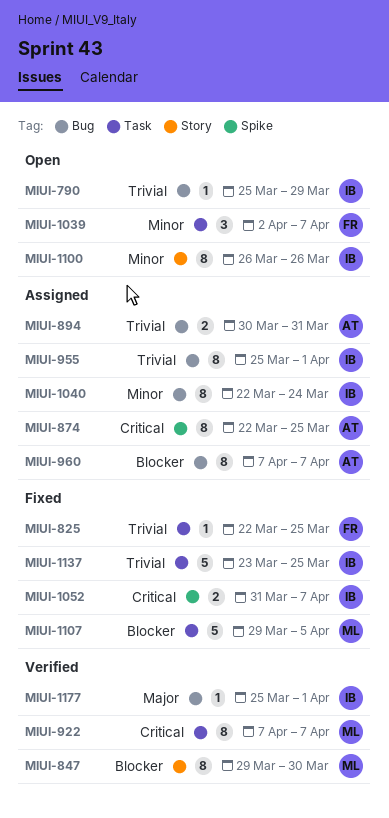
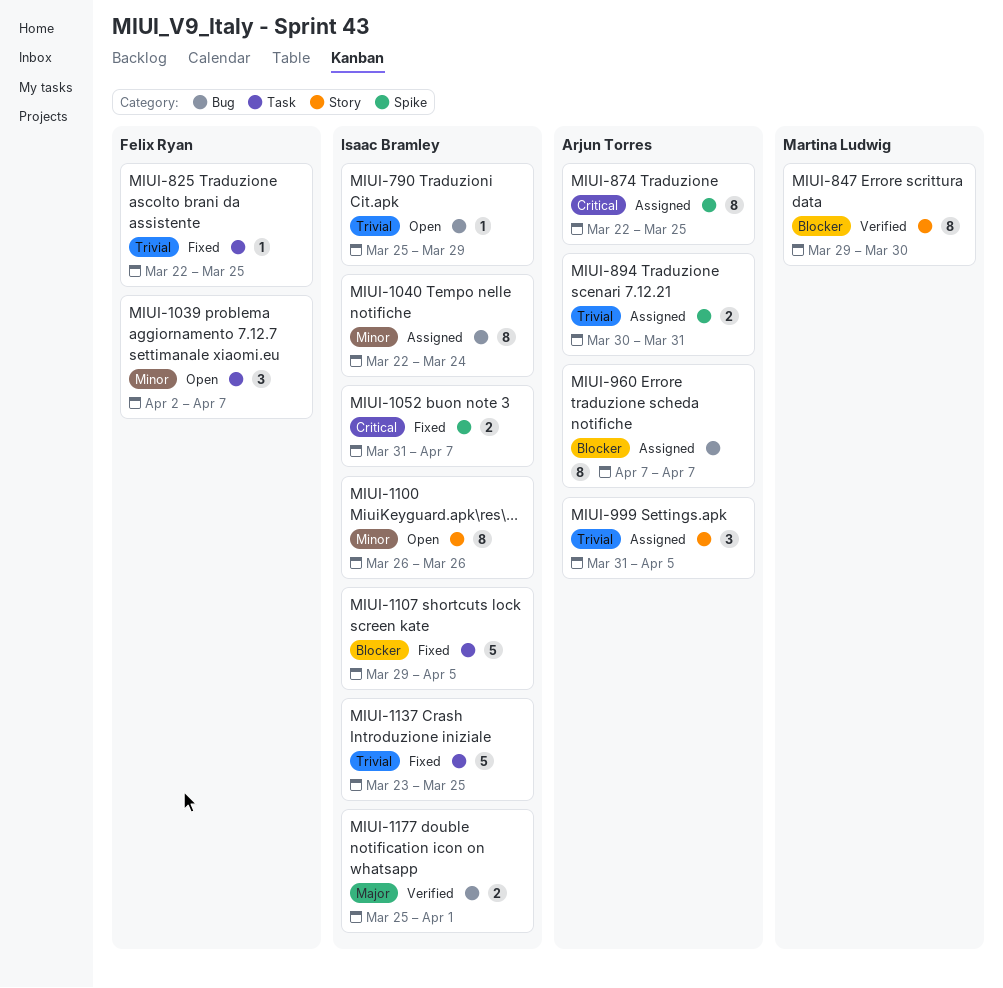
MIUI-894, label: Bug -> Spike
MIUI-922: present -> none
MIUI-955: present -> none
MIUI-999: none -> present
MIUI-1107, owner: Martina Ludwig -> Isaac Bramley
MIUI-1177, estimate: 1 -> 2

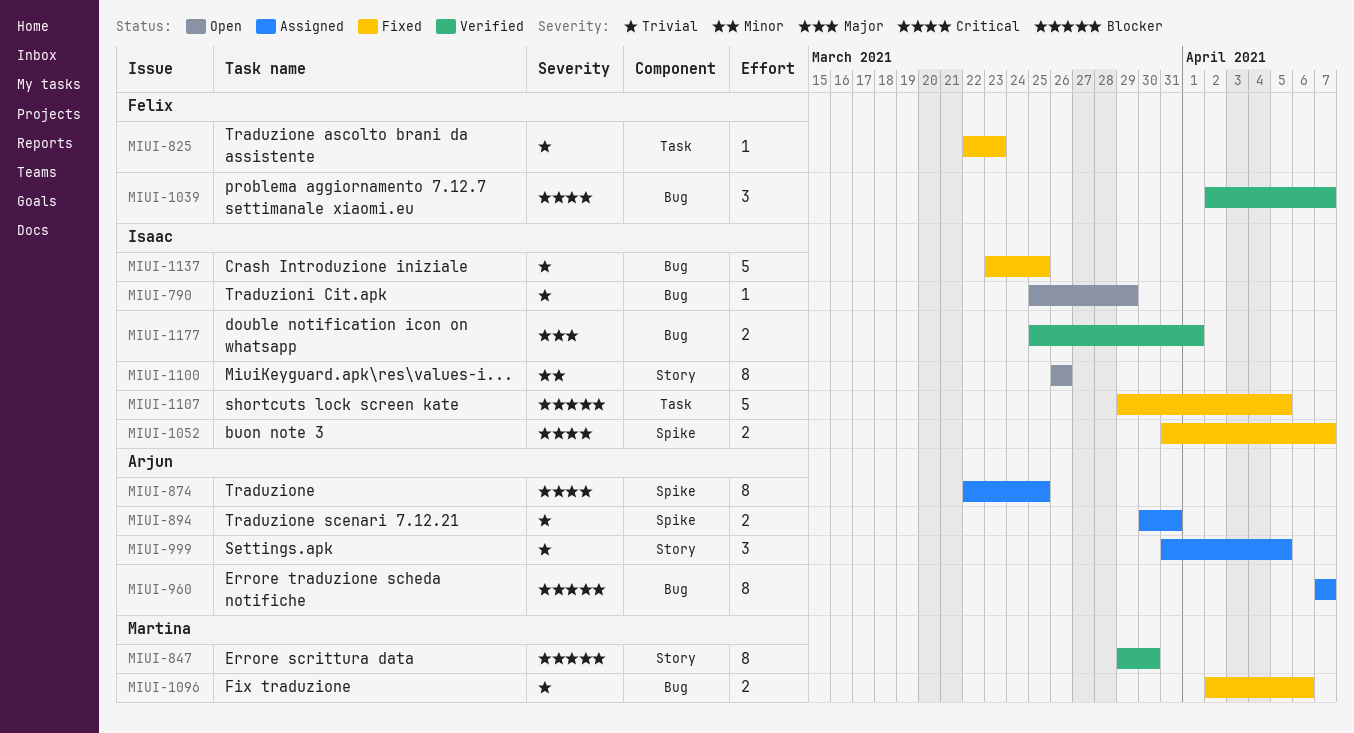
MIUI-825, due: Mar 25 -> Mar 23
MIUI-1039, status: Open -> Verified
MIUI-1039, priority: Minor -> Critical
MIUI-1039, label: Task -> Bug
MIUI-1040: present -> none
MIUI-1096: none -> present
MIUI-1137, label: Task -> Bug

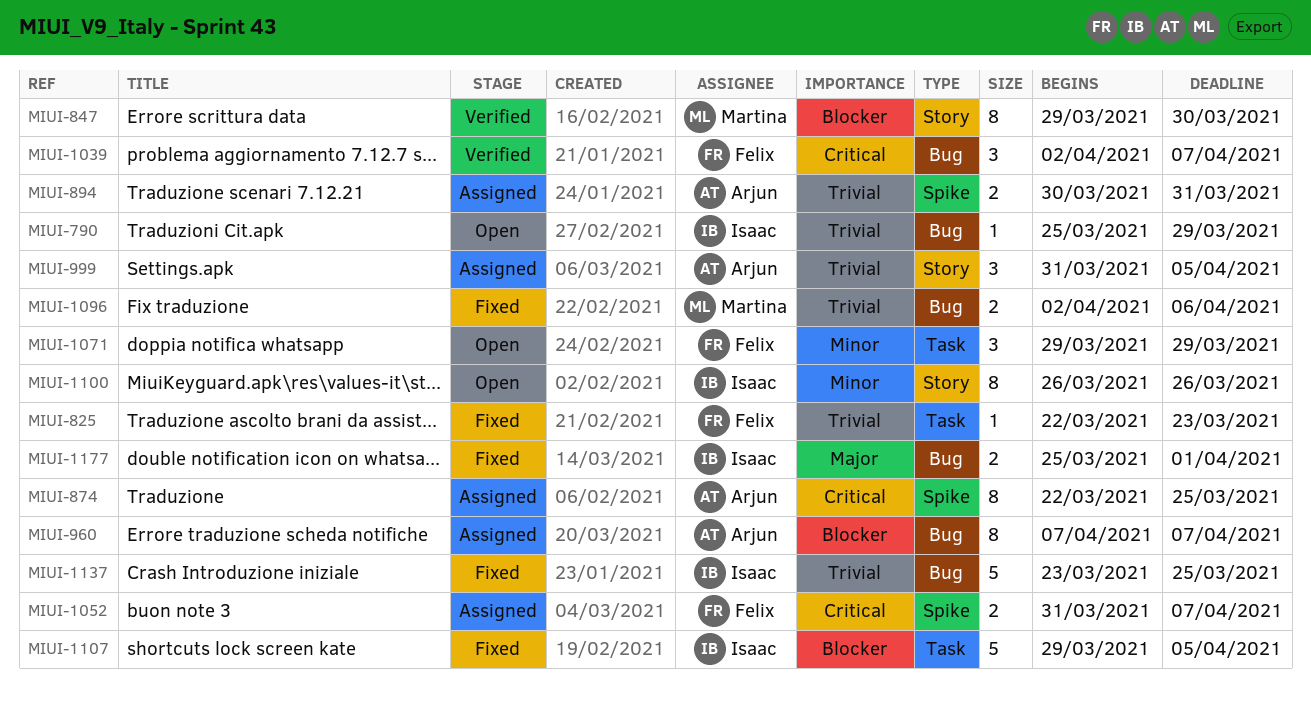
MIUI-1052, status: Fixed -> Assigned
MIUI-1052, owner: Isaac -> Felix
MIUI-1071: none -> present
MIUI-1177, status: Verified -> Fixed

